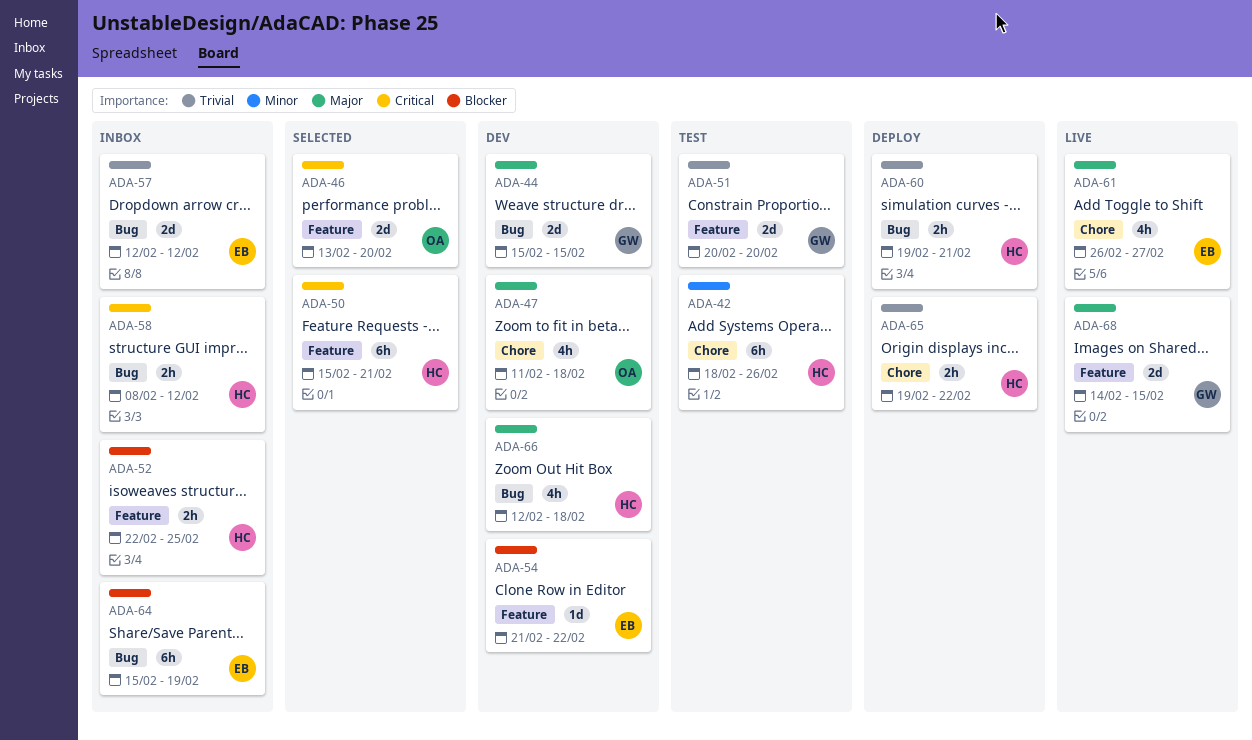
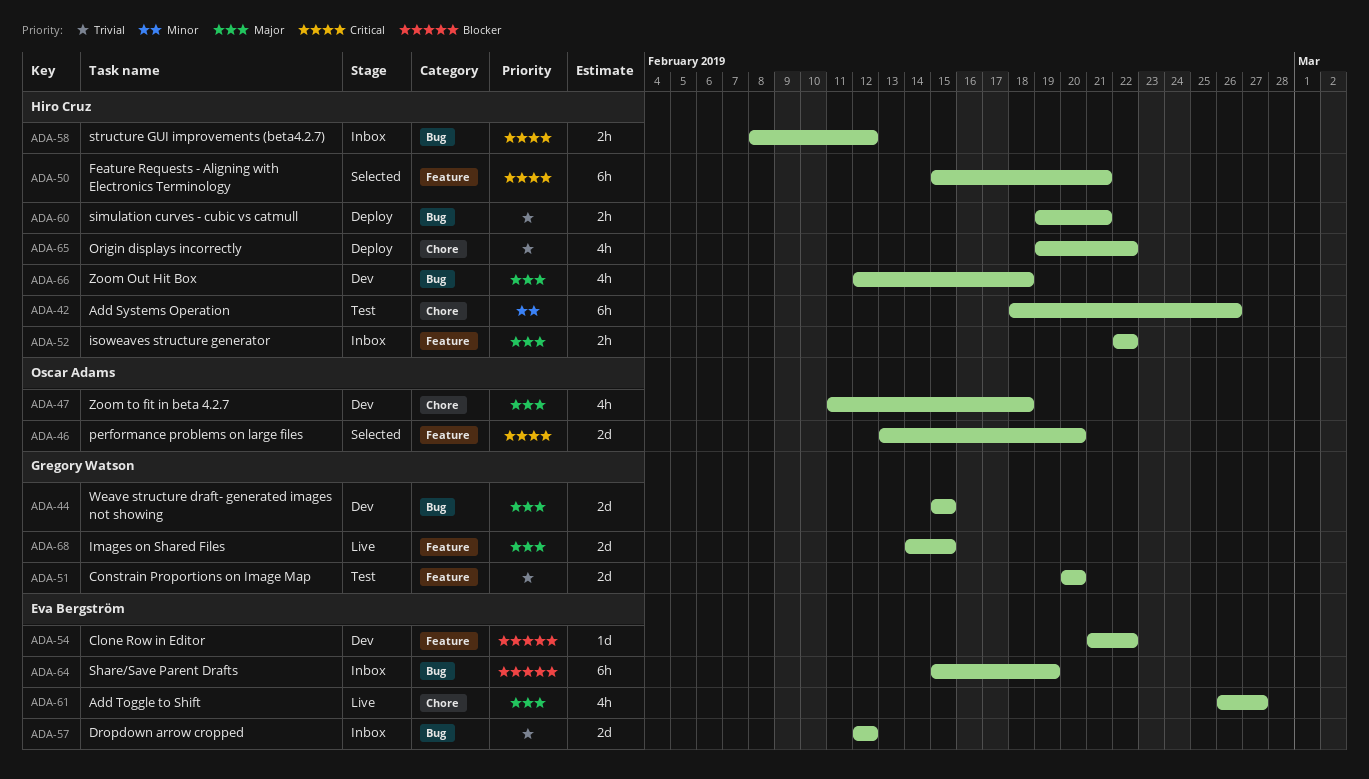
ADA-52, priority: Blocker -> Major
ADA-52, due: Feb 25 -> Feb 22
ADA-65, estimate: 2h -> 4h

